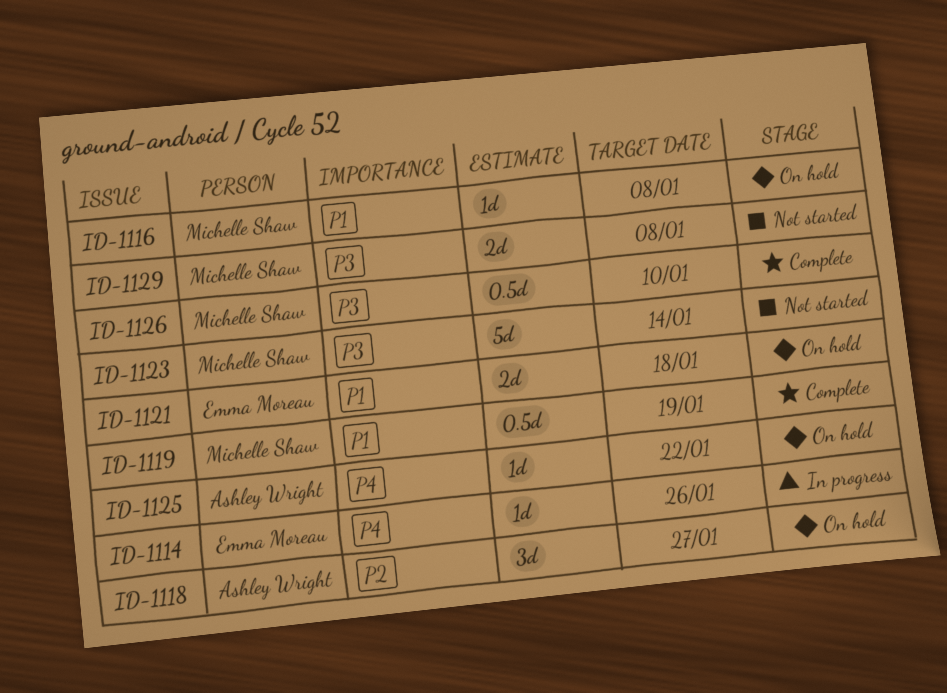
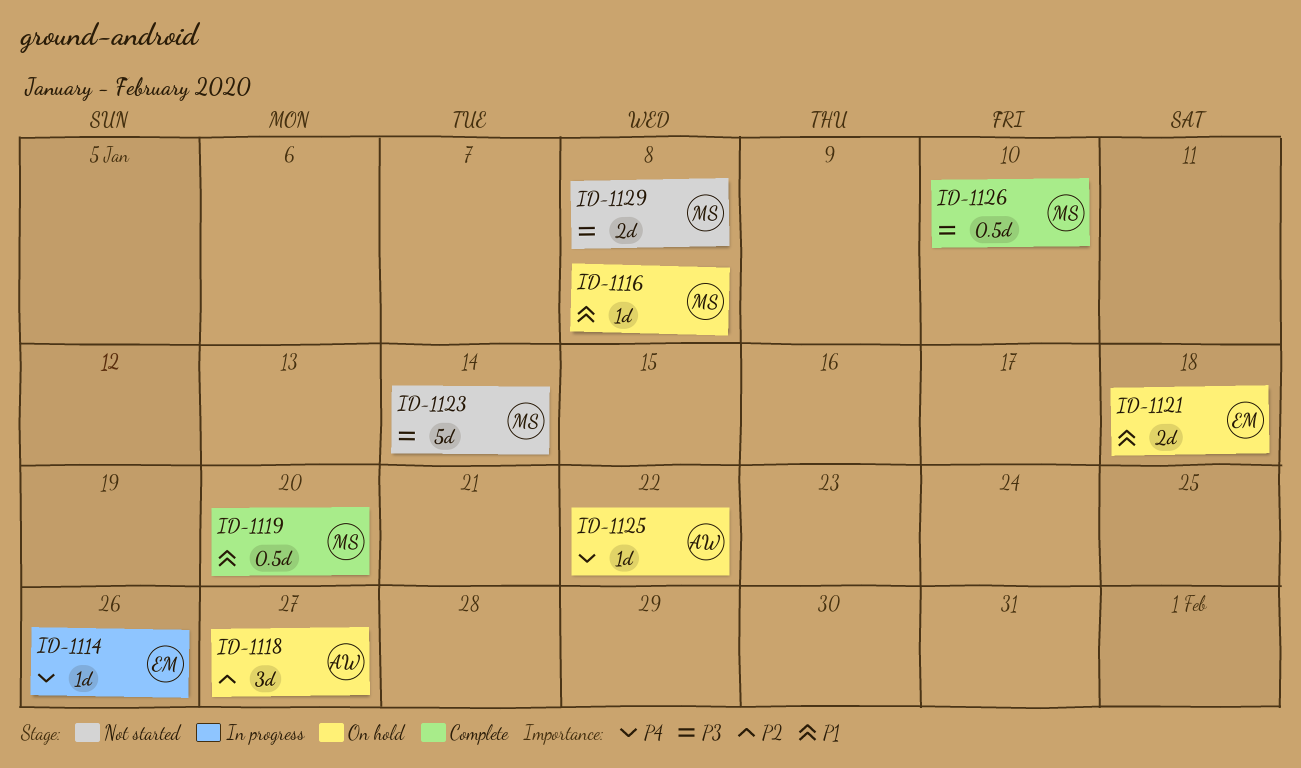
ID-1119, due: Jan 19 -> Jan 20

